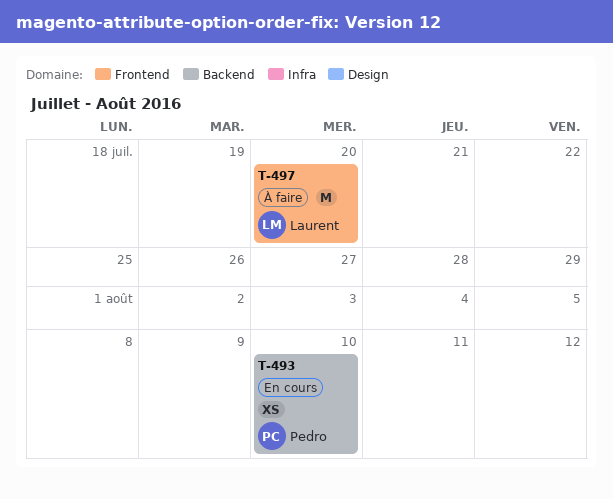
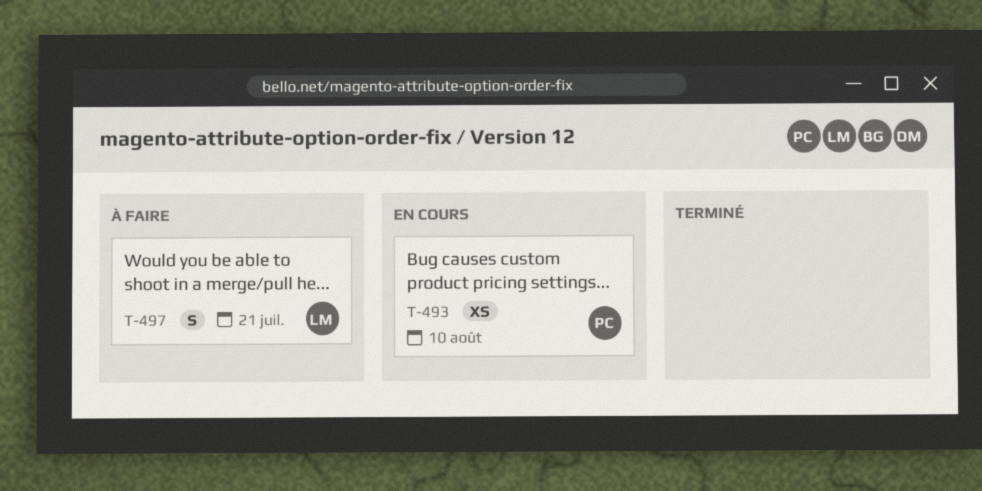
T-497, estimate: M -> S
T-497, due: Jul 20 -> Jul 21

